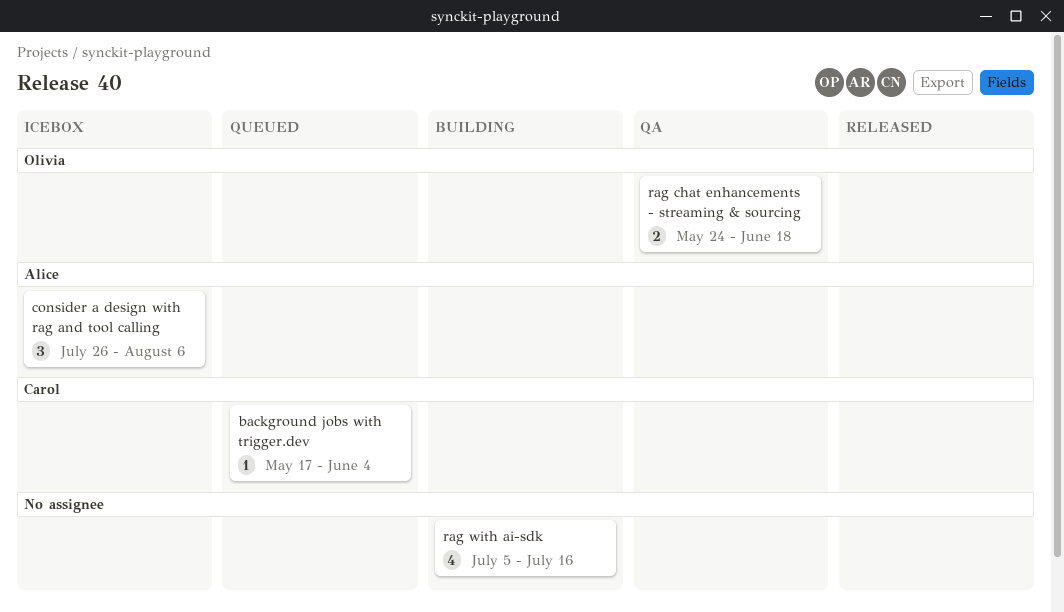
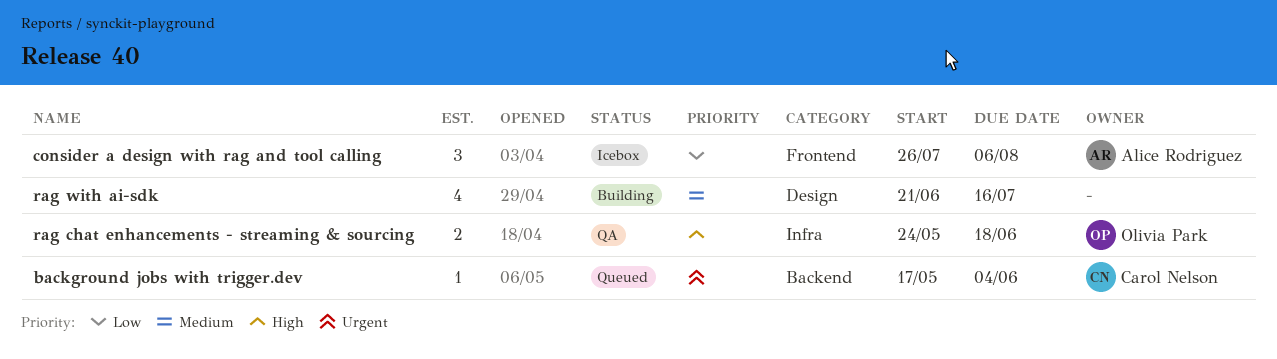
rag with ai-sdk, start: Jul 5 -> Jun 21

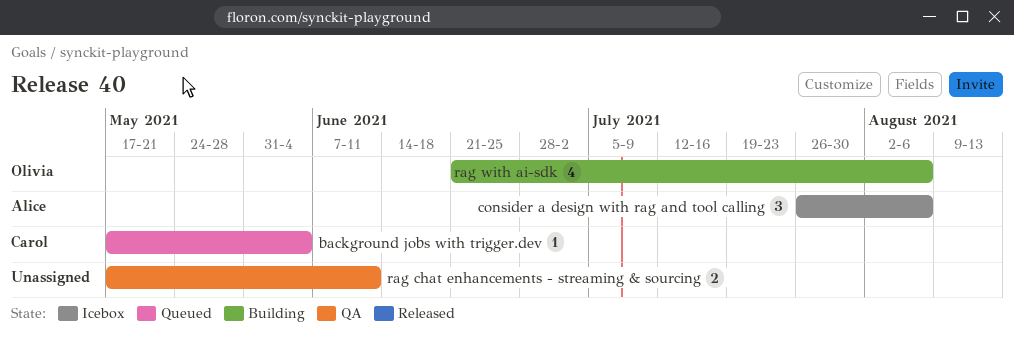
rag chat enhancements - streaming & sourcing, owner: Olivia Park -> none
rag chat enhancements - streaming & sourcing, start: May 24 -> May 17
rag chat enhancements - streaming & sourcing, due: Jun 18 -> Jun 11
rag with ai-sdk, owner: none -> Olivia Park
rag with ai-sdk, due: Jul 16 -> Aug 6

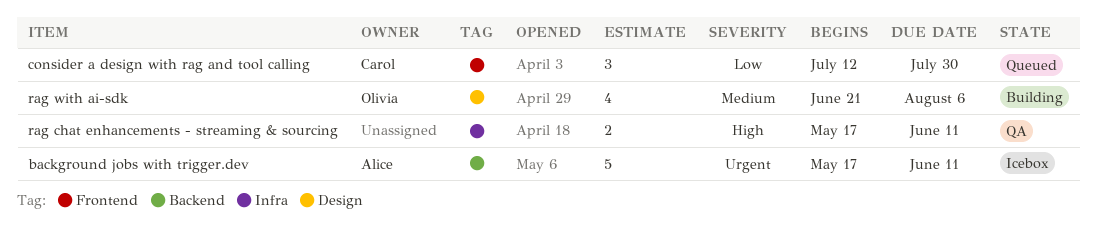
background jobs with trigger.dev, status: Queued -> Icebox
background jobs with trigger.dev, owner: Carol -> Alice
background jobs with trigger.dev, estimate: 1 -> 5
background jobs with trigger.dev, due: Jun 4 -> Jun 11
consider a design with rag and tool calling, status: Icebox -> Queued
consider a design with rag and tool calling, owner: Alice -> Carol
consider a design with rag and tool calling, start: Jul 26 -> Jul 12
consider a design with rag and tool calling, due: Aug 6 -> Jul 30

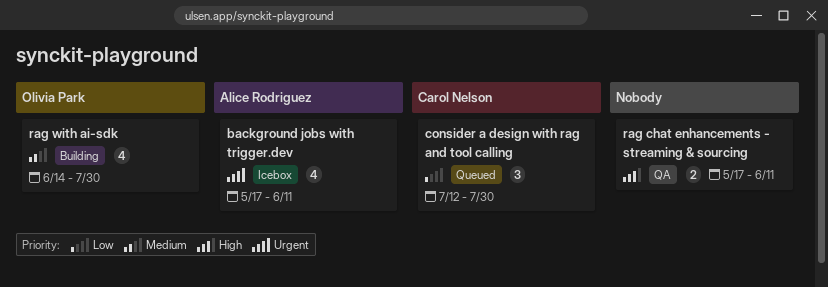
background jobs with trigger.dev, estimate: 5 -> 4
rag with ai-sdk, start: Jun 21 -> Jun 14
rag with ai-sdk, due: Aug 6 -> Jul 30

